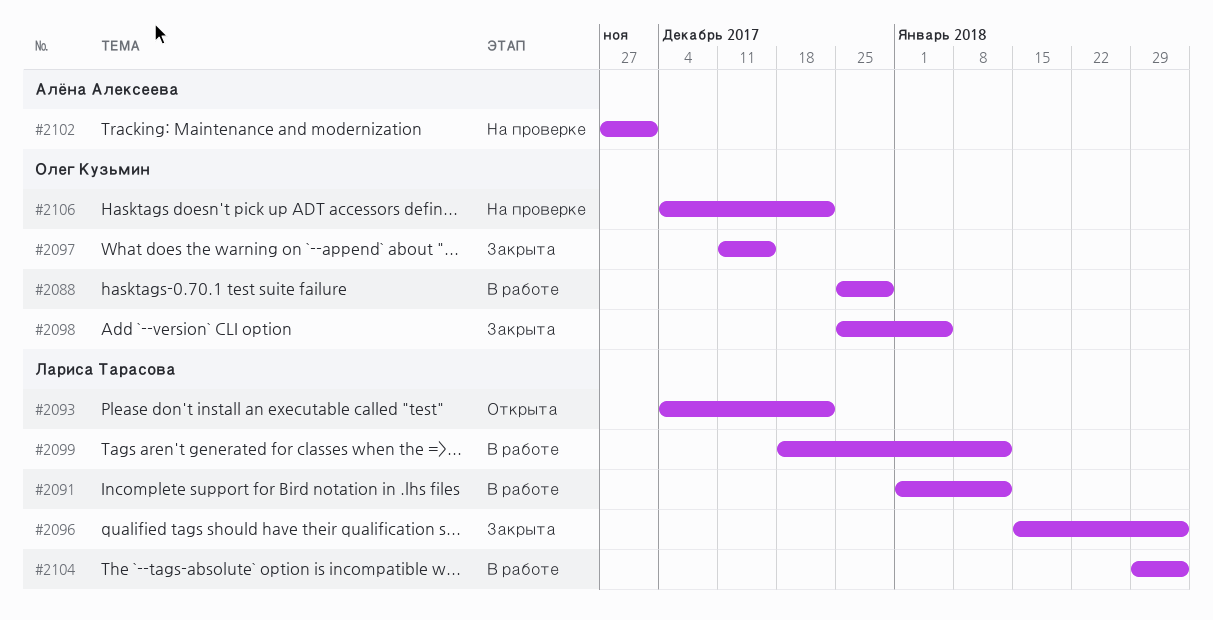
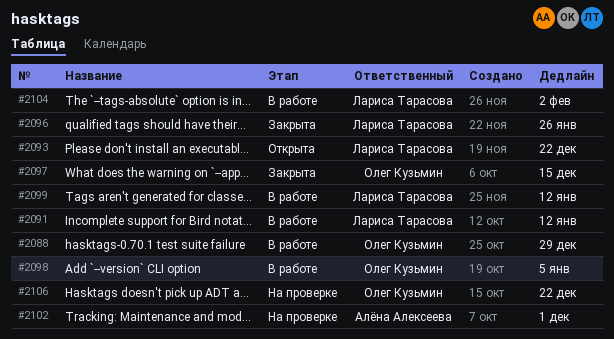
#2096, due: Feb 2 -> Jan 26
#2098, status: Закрыта -> В работе

